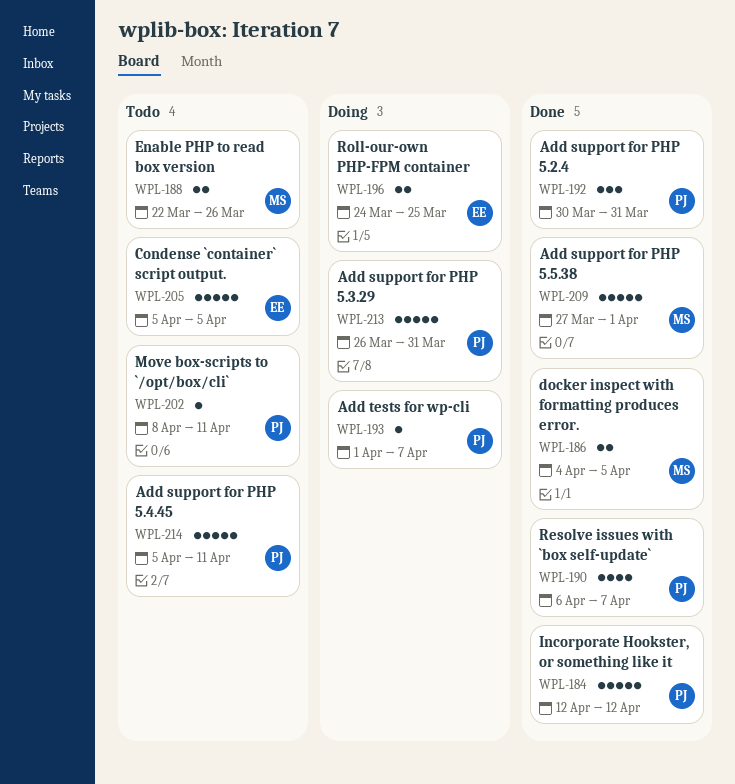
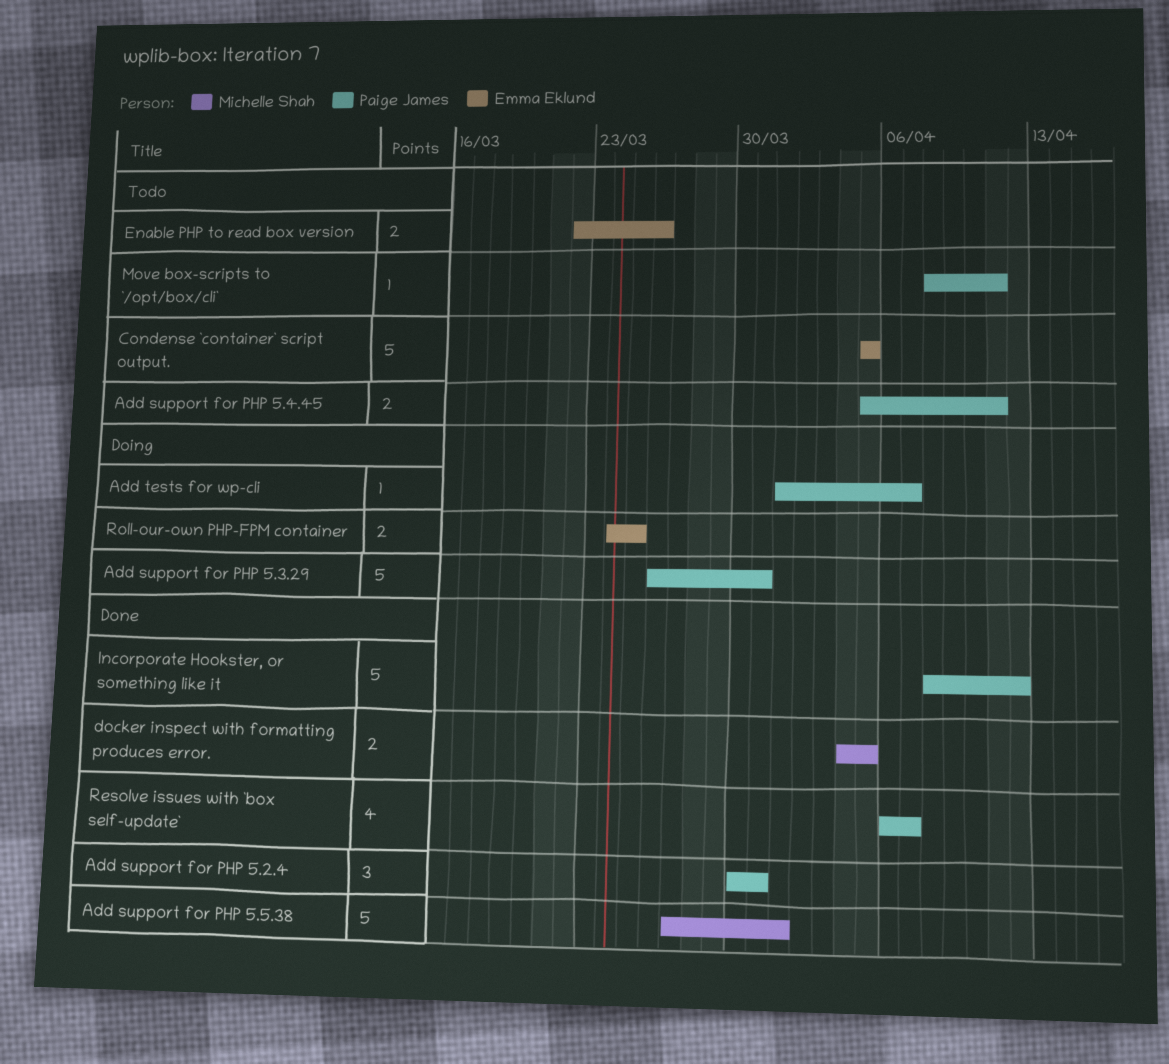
Add support for PHP 5.4.45, estimate: 5 -> 2
Enable PHP to read box version, owner: Michelle Shah -> Emma Eklund
Incorporate Hookster, or something like it, start: Apr 12 -> Apr 8

